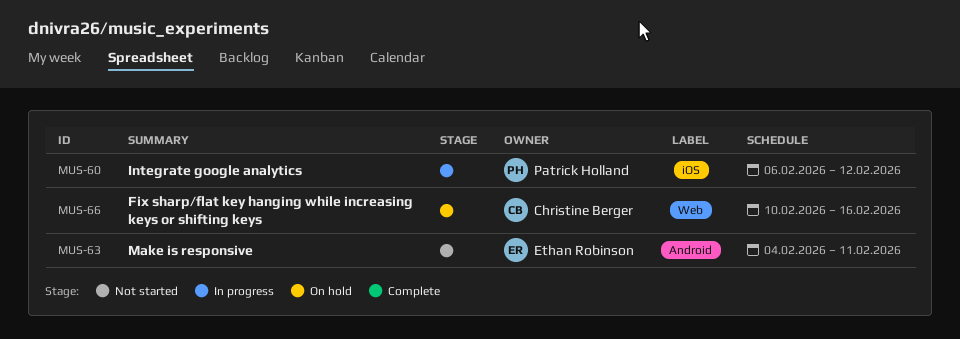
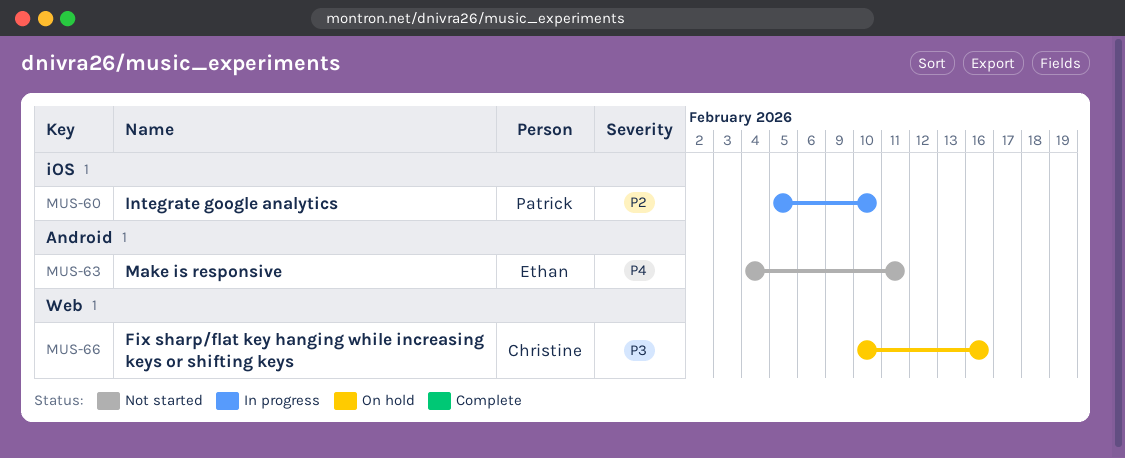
MUS-60, start: Feb 6 -> Feb 5
MUS-60, due: Feb 12 -> Feb 10

